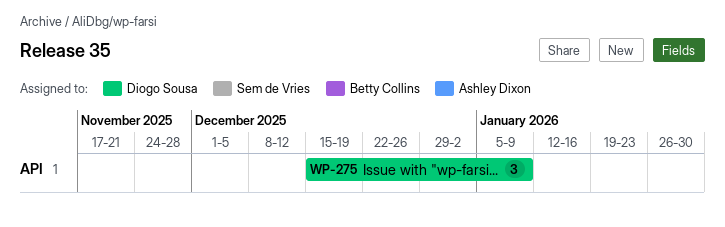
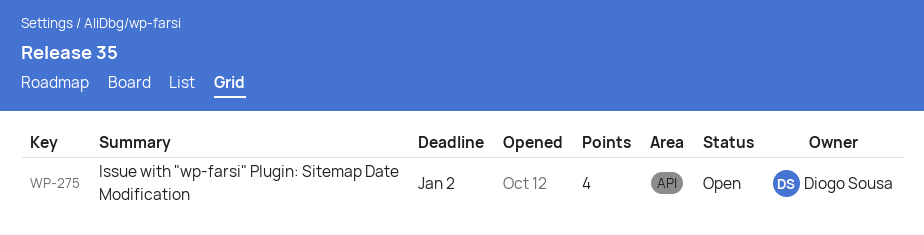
WP-275, estimate: 3 -> 4
WP-275, due: Jan 9 -> Jan 2

